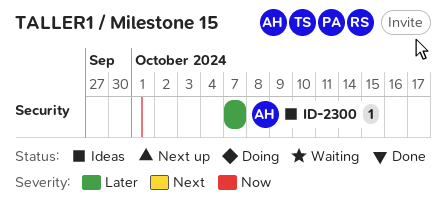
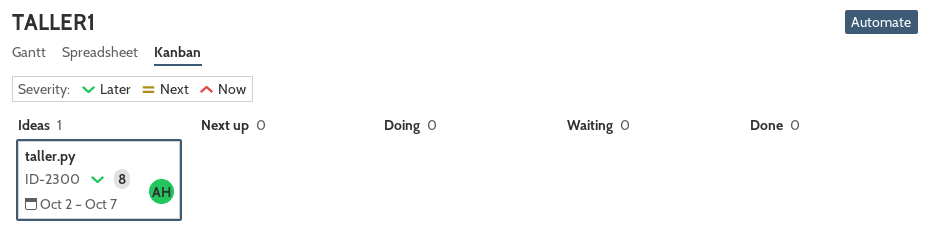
ID-2300, estimate: 1 -> 8
ID-2300, start: Oct 7 -> Oct 2

